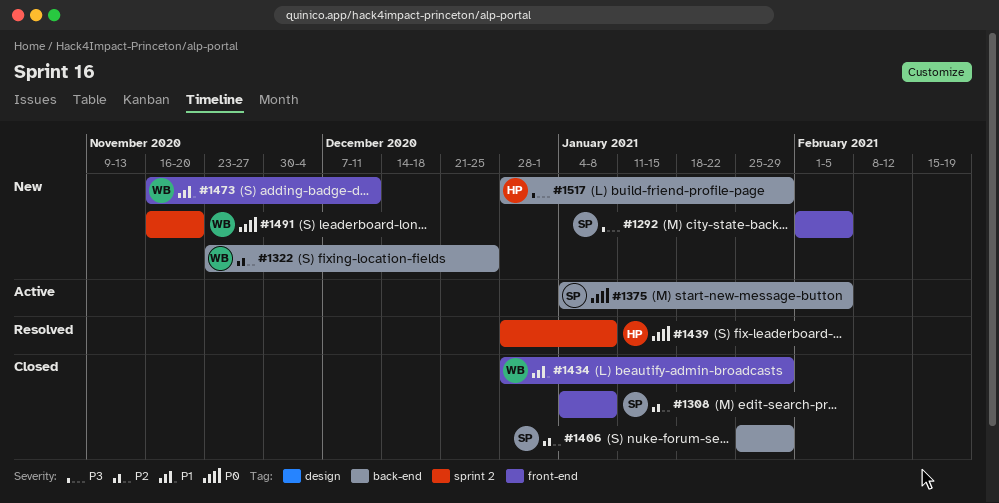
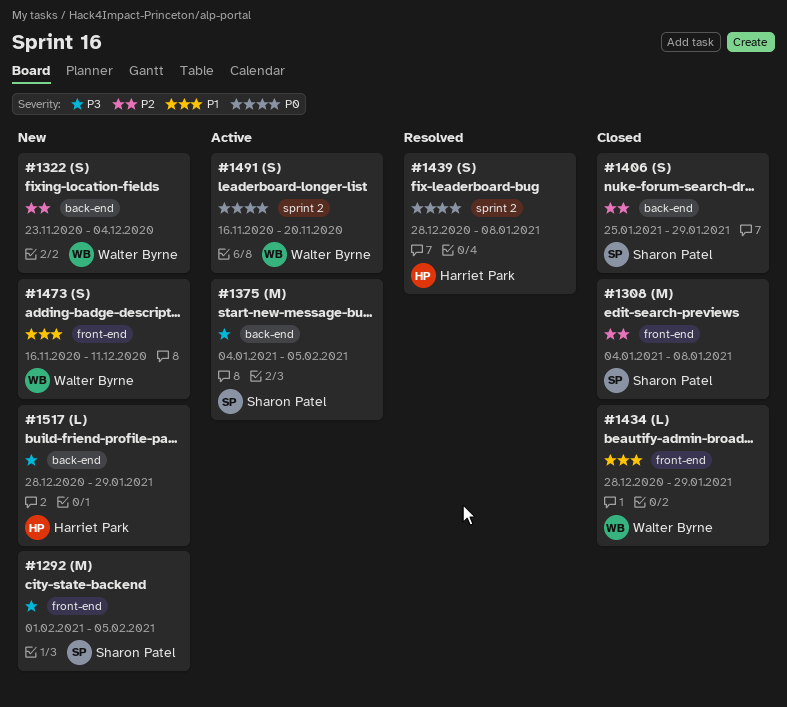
#1322, due: Dec 25 -> Dec 4
#1375, priority: P0 -> P3
#1491, status: New -> Active

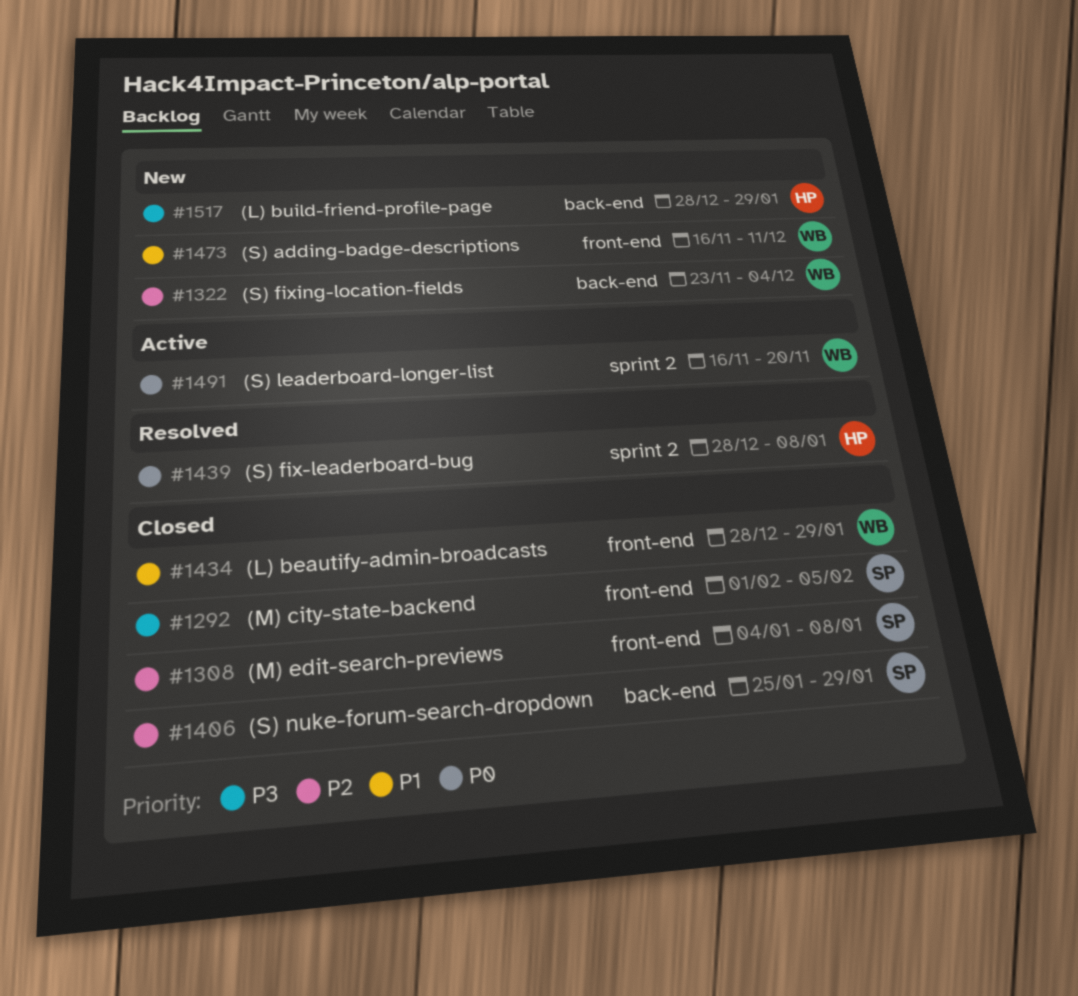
#1292, status: New -> Closed
#1375: present -> none

